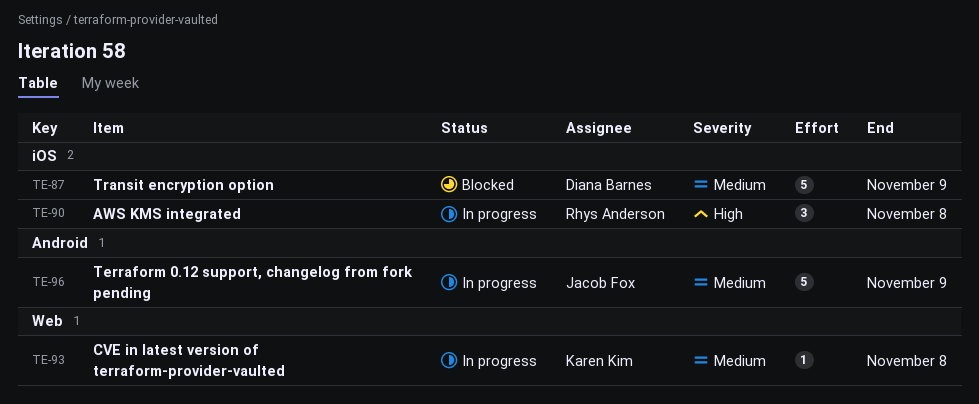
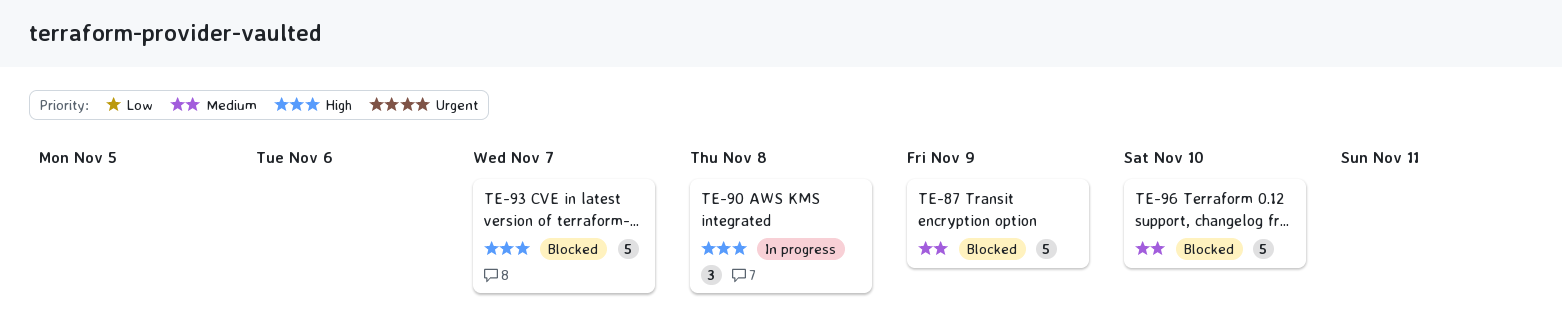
TE-93, status: In progress -> Blocked
TE-93, priority: Medium -> High
TE-93, estimate: 1 -> 5
TE-93, due: Nov 8 -> Nov 7
TE-96, status: In progress -> Blocked
TE-96, due: Nov 9 -> Nov 10

